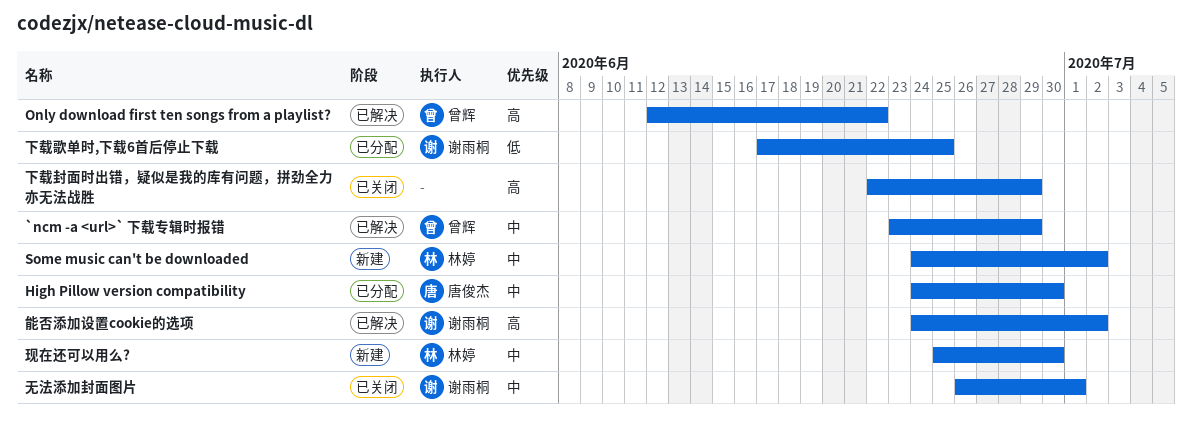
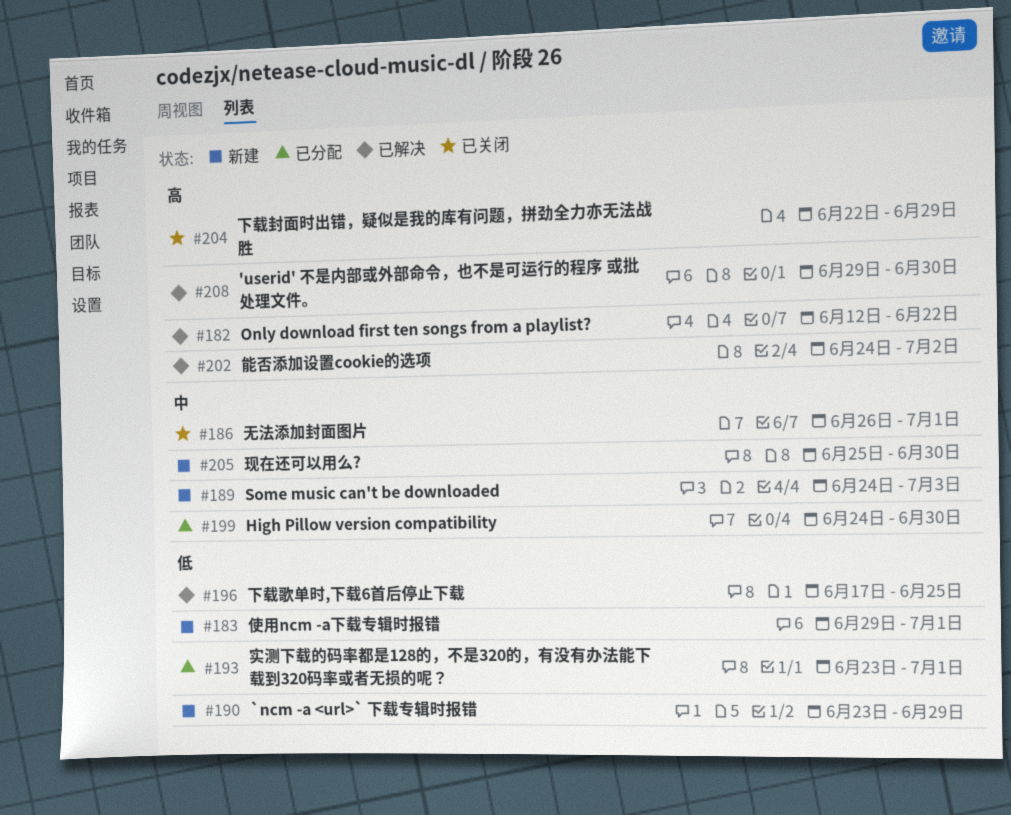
'userid' 不是内部或外部命令，也不是可运行的程序 或批处理文件。: none -> present
`ncm -a <url>` 下载专辑时报错, status: 已解决 -> 新建
`ncm -a <url>` 下载专辑时报错, priority: 中 -> 低
Some music can't be downloaded, due: Jul 2 -> Jul 3
下载歌单时,下载6首后停止下载, status: 已分配 -> 已解决
使用ncm -a下载专辑时报错: none -> present
实测下载的码率都是128的，不是320的，有没有办法能下载到320码率或者无损的呢？: none -> present

